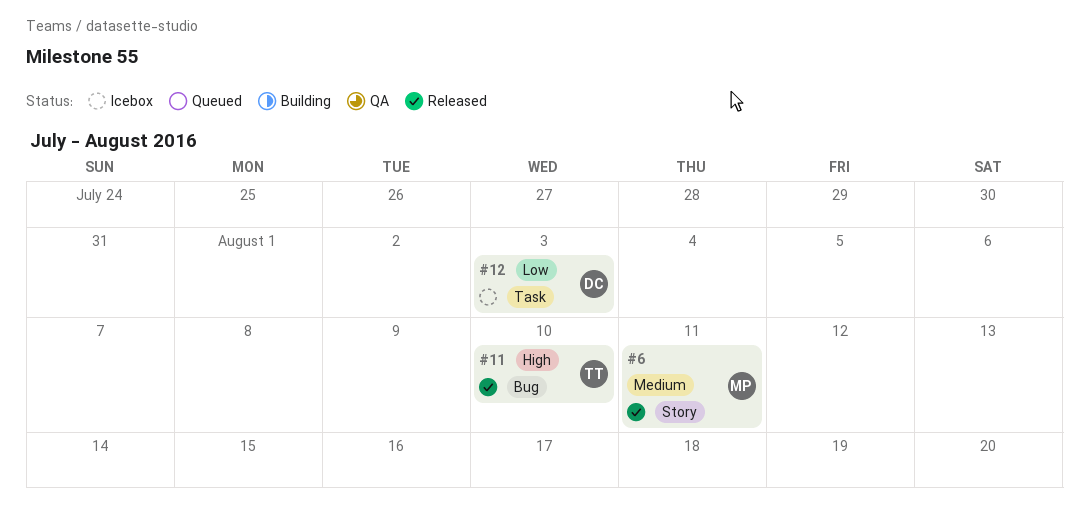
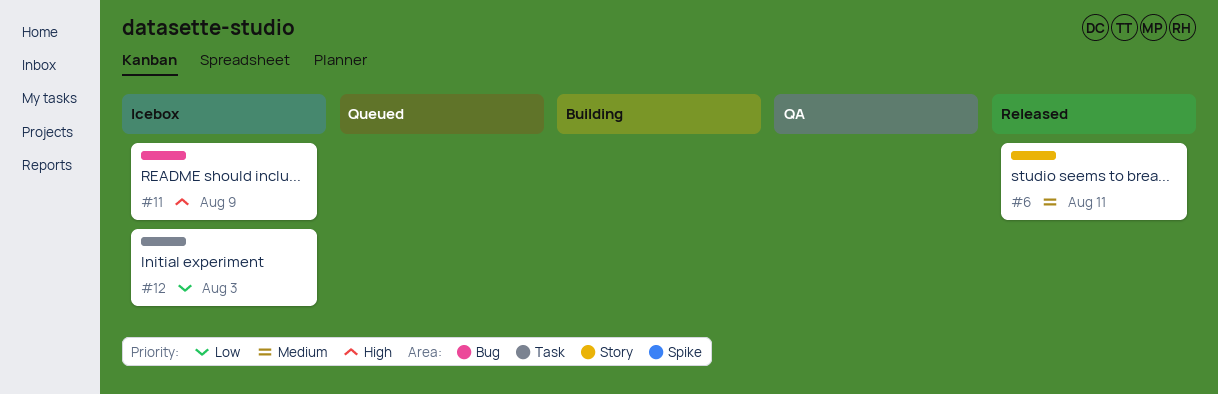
#11, status: Released -> Icebox
#11, due: Aug 10 -> Aug 9

